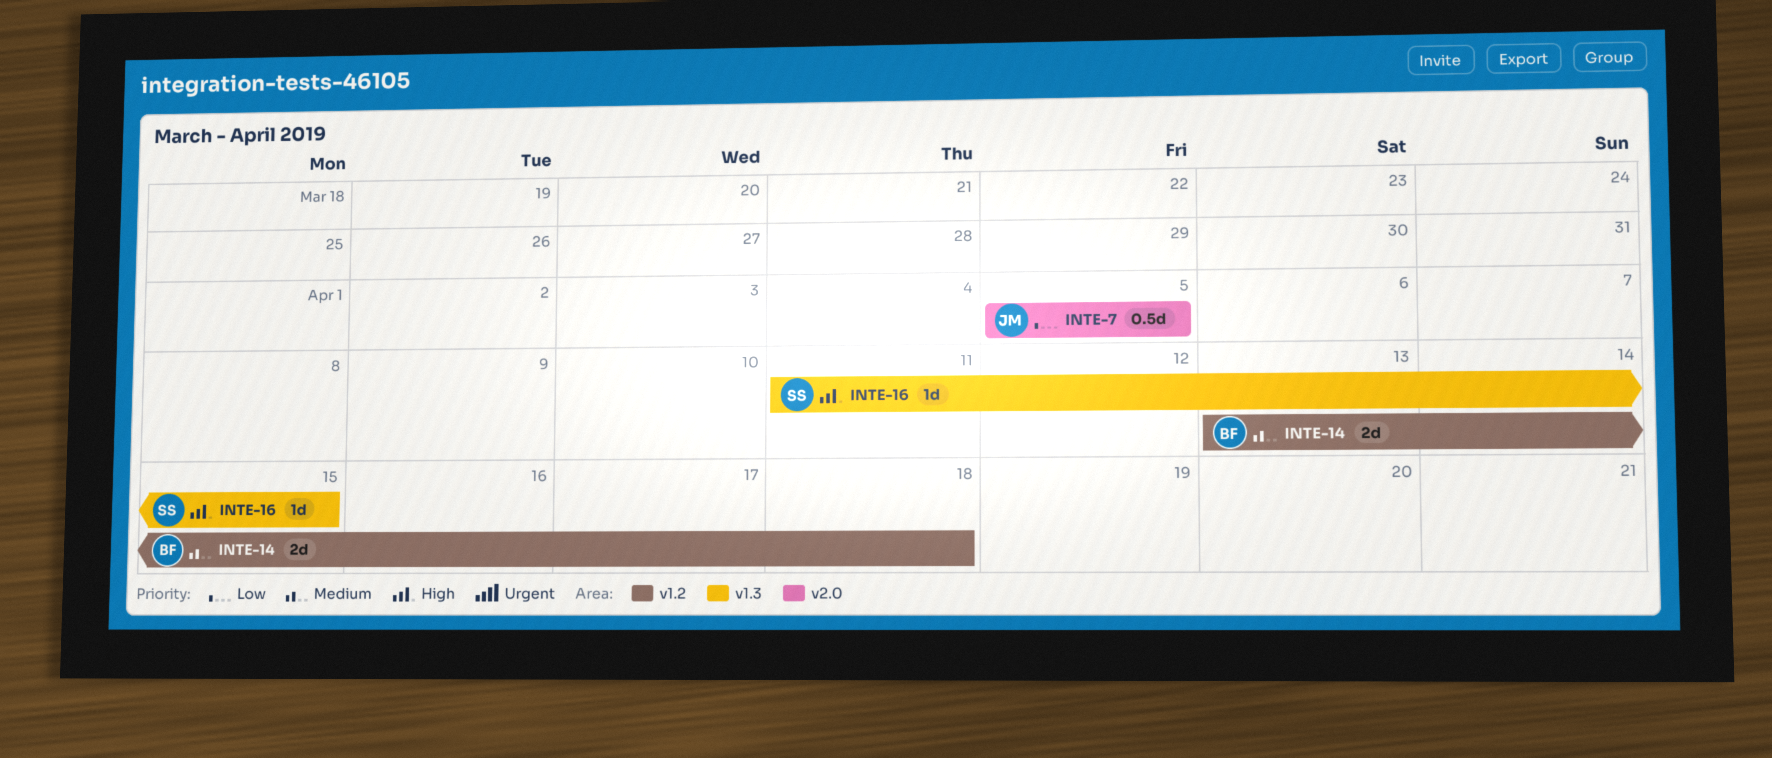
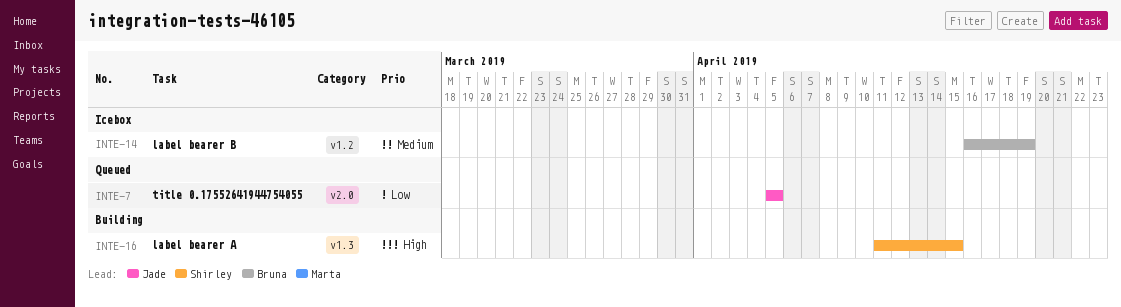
INTE-14, start: Apr 13 -> Apr 16
INTE-14, due: Apr 18 -> Apr 19

